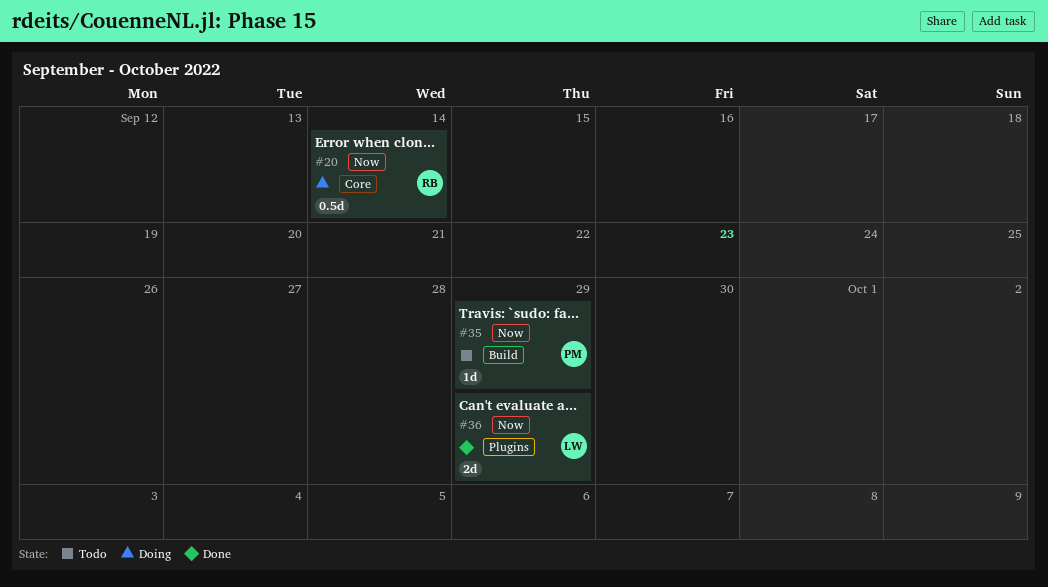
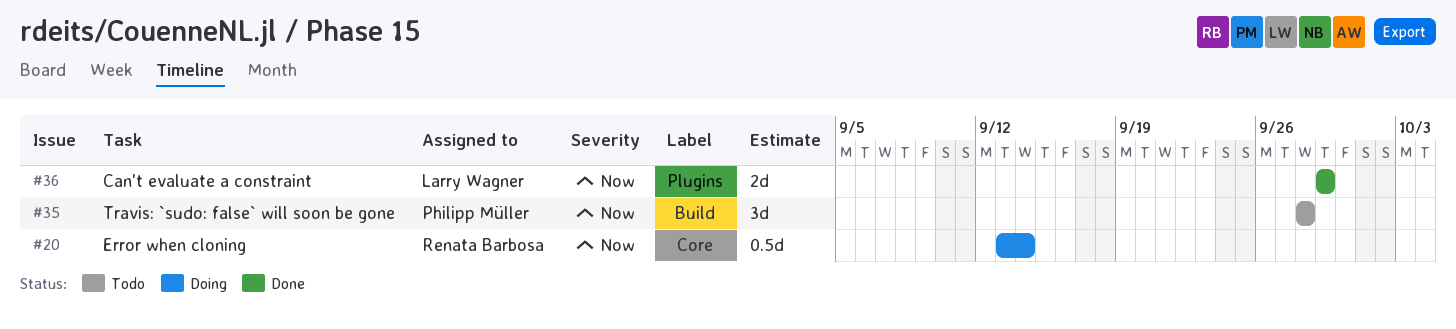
#35, estimate: 1d -> 3d
#35, due: Sep 29 -> Sep 28

